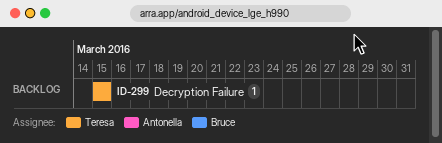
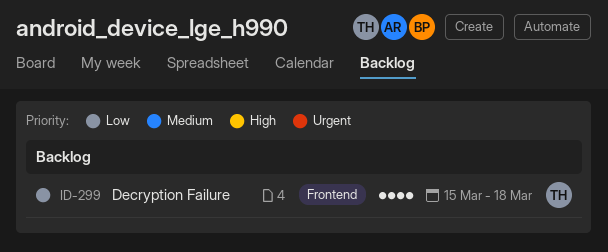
ID-299, estimate: 1 -> 4
ID-299, due: Mar 15 -> Mar 18

